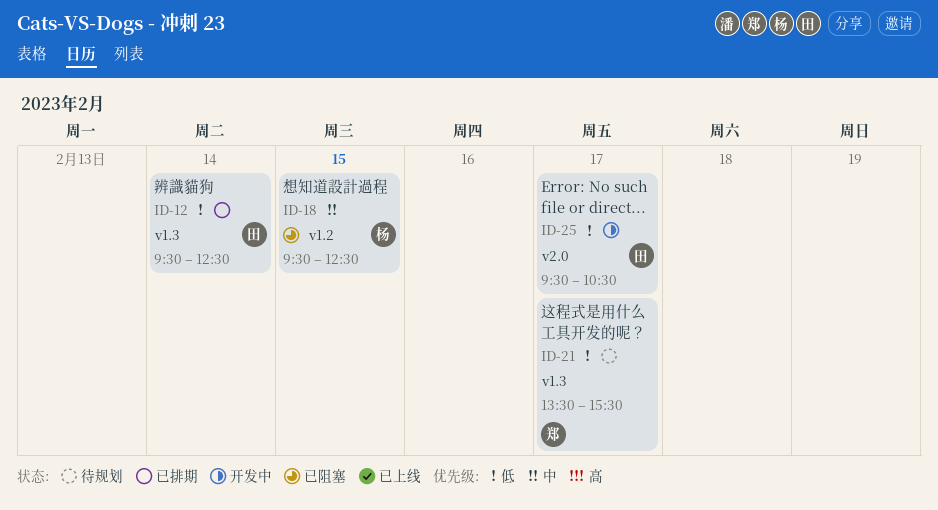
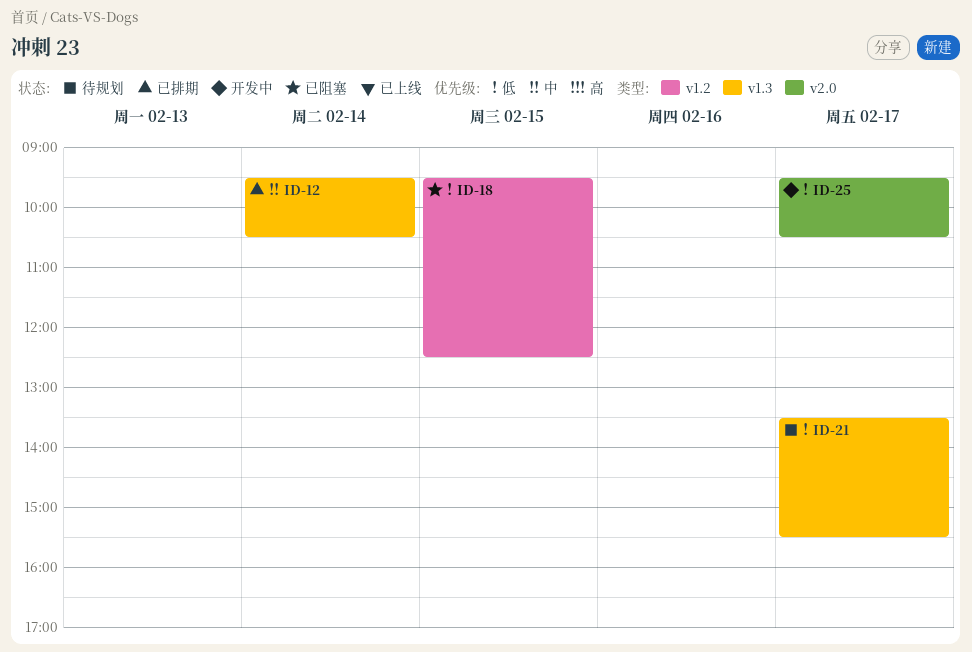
ID-12, priority: 低 -> 中
ID-12, ends: 12:30 -> 10:30
ID-18, priority: 中 -> 低

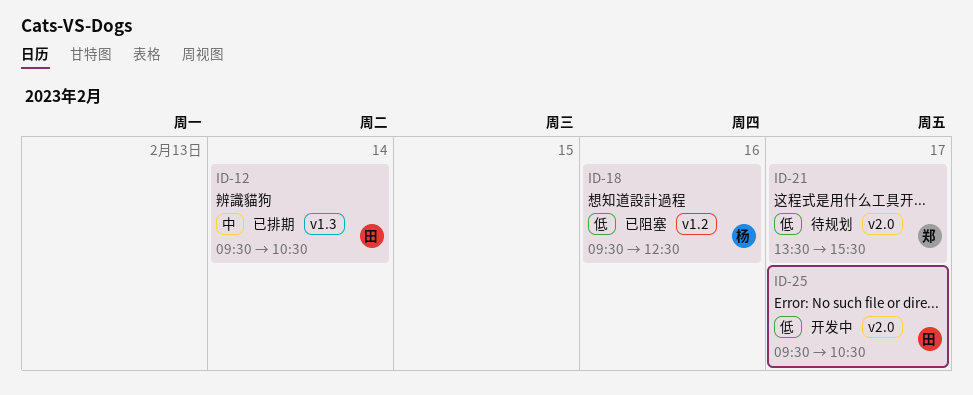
ID-18, day: Feb 15 -> Feb 16
ID-21, label: v1.3 -> v2.0

